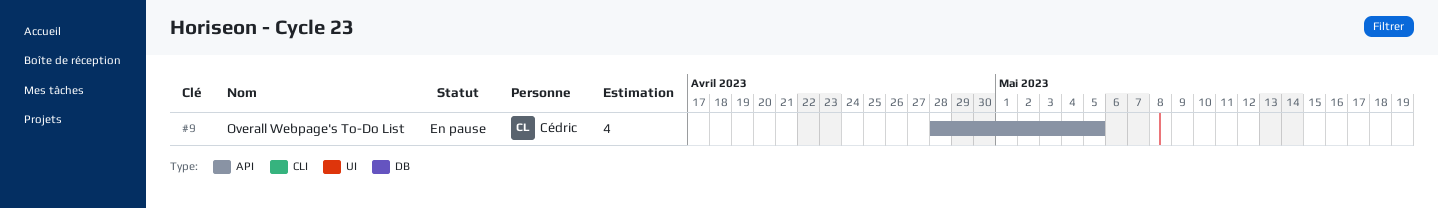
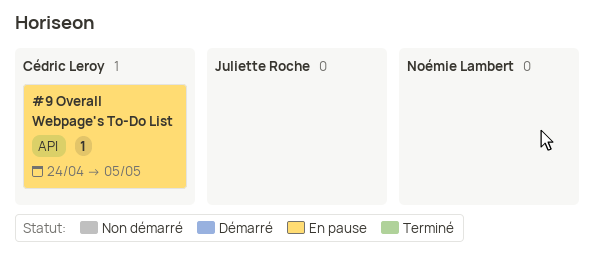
#9, estimate: 4 -> 1
#9, start: Apr 28 -> Apr 24

